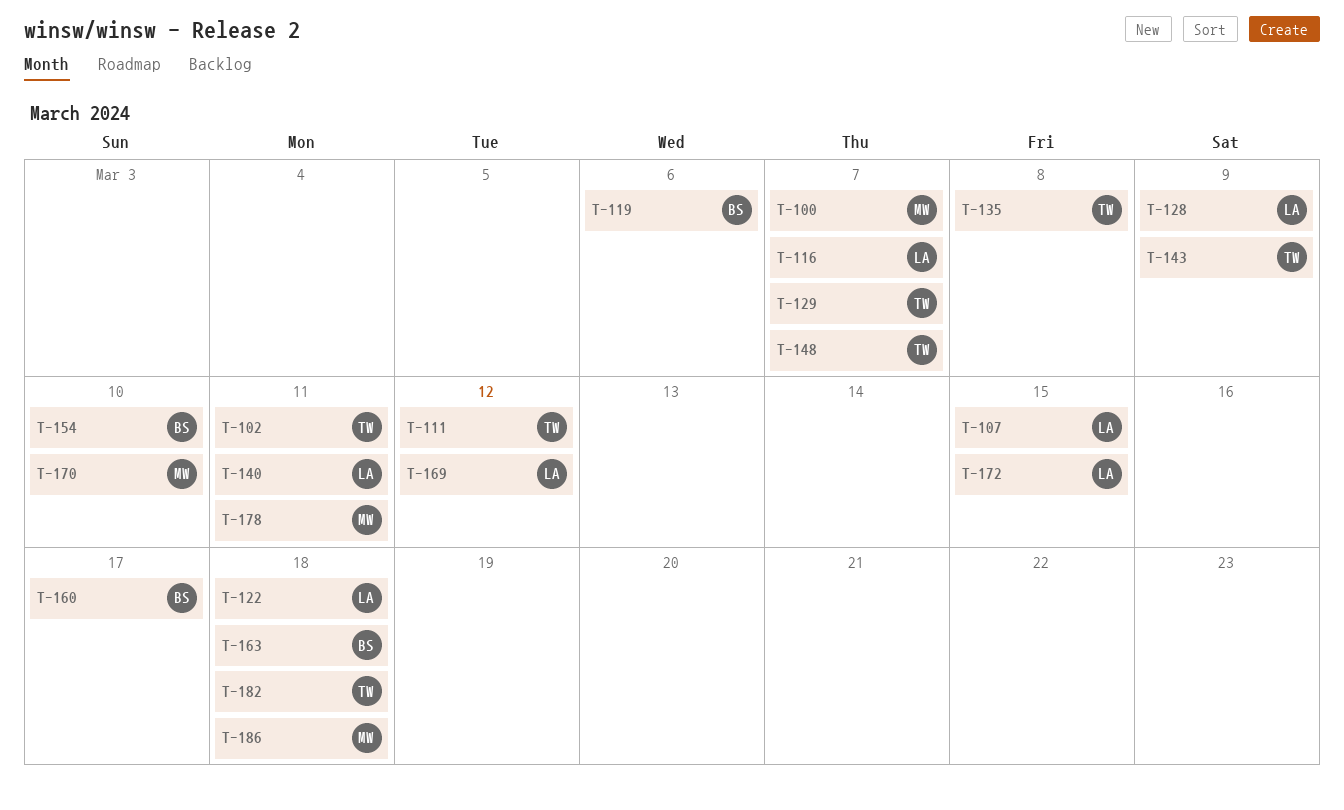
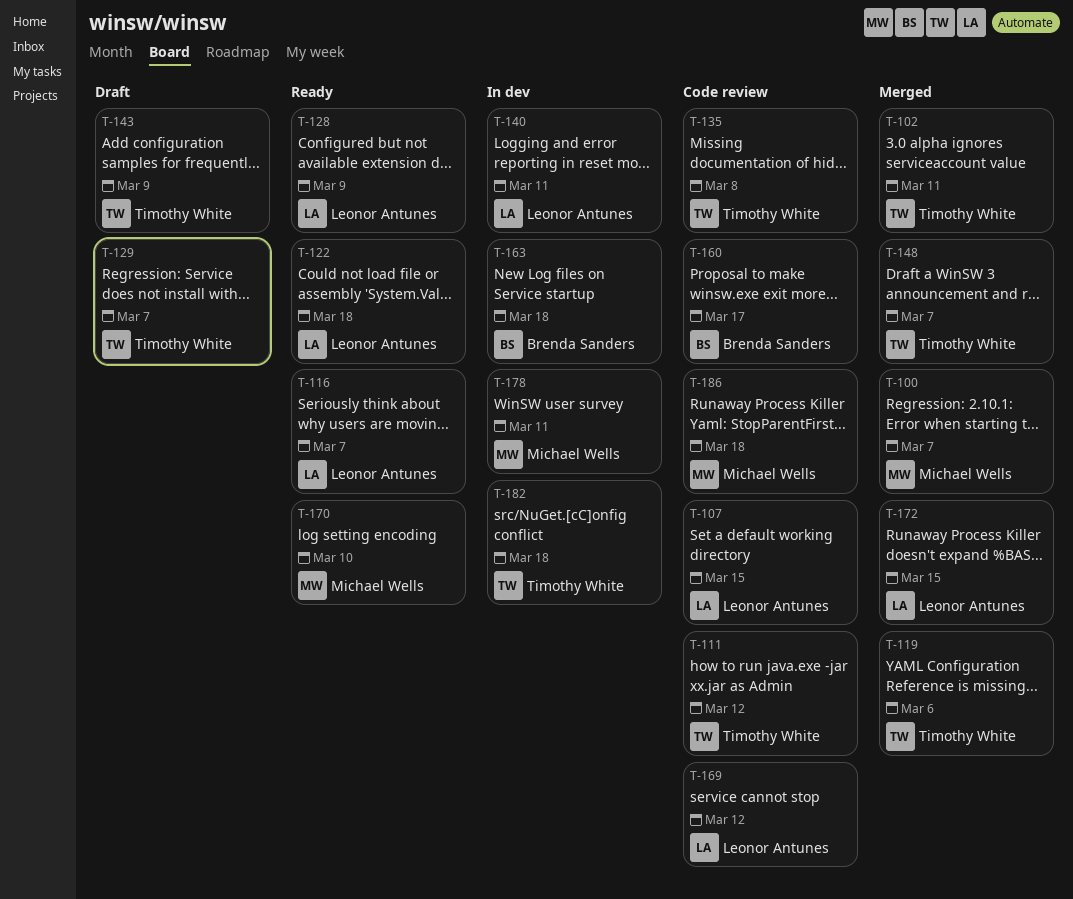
T-119, owner: Brenda Sanders -> Timothy White
T-154: present -> none

